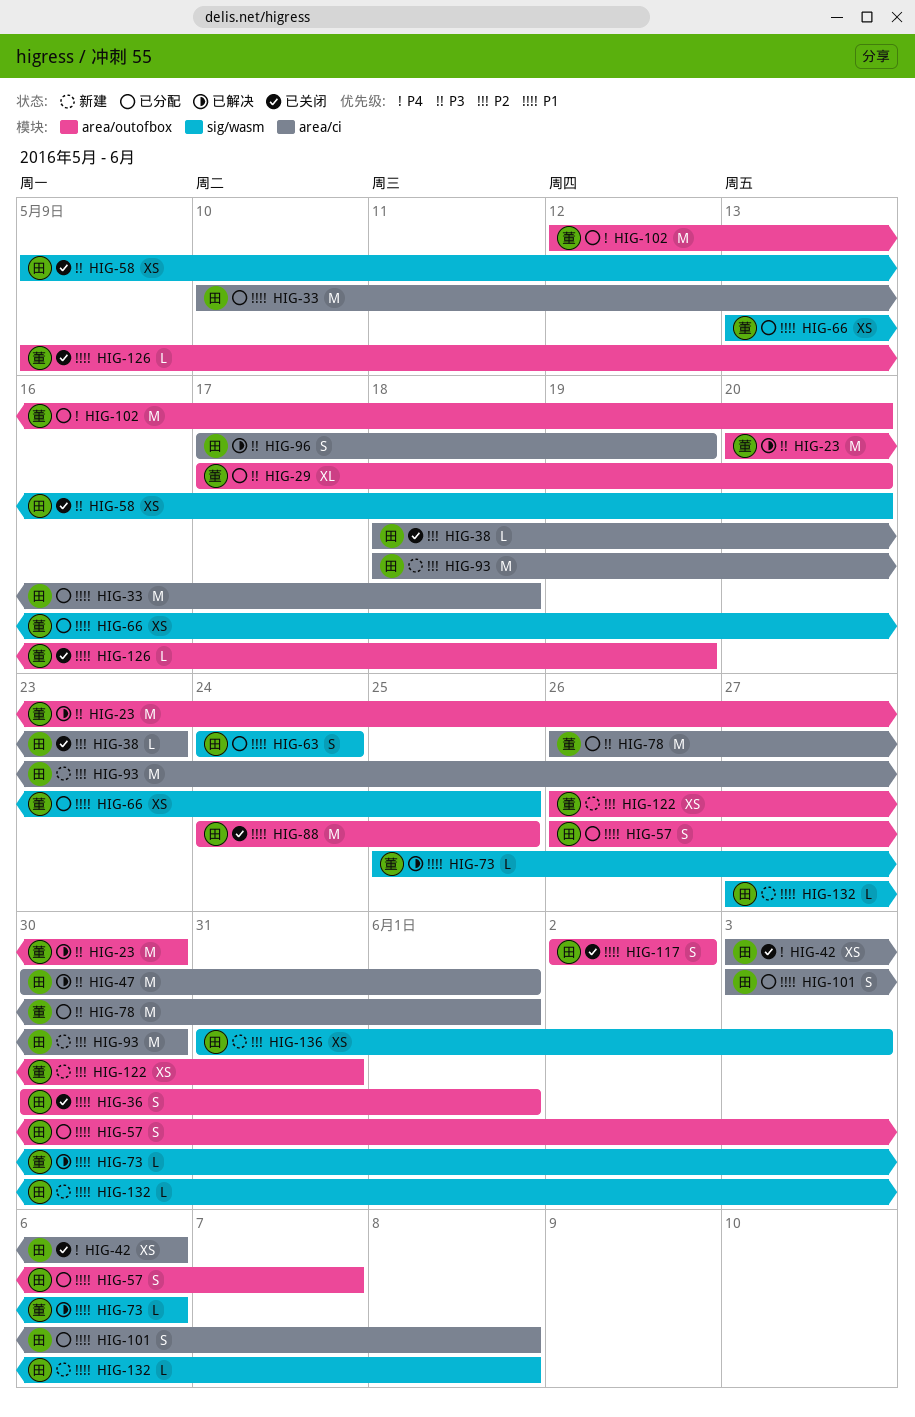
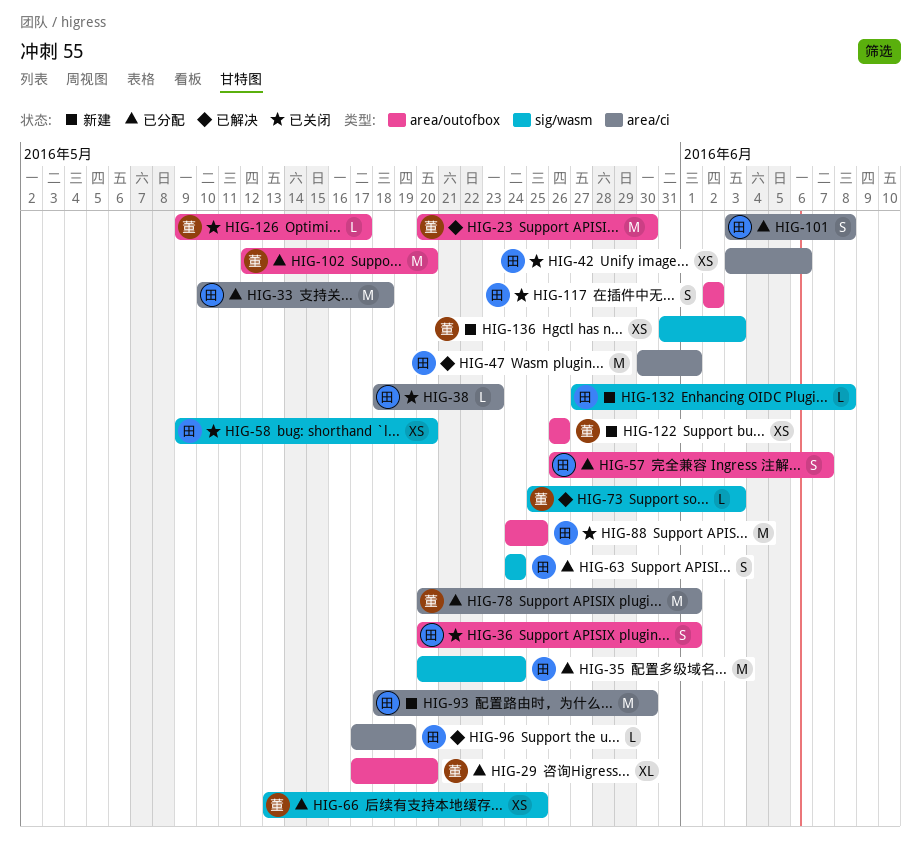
HIG-35: none -> present
HIG-36, start: May 30 -> May 20
HIG-73, due: Jun 6 -> Jun 3
HIG-78, start: May 26 -> May 20
HIG-96, estimate: S -> L
HIG-122, due: May 31 -> May 26
HIG-126, due: May 19 -> May 17
HIG-136, owner: 田 -> 董

